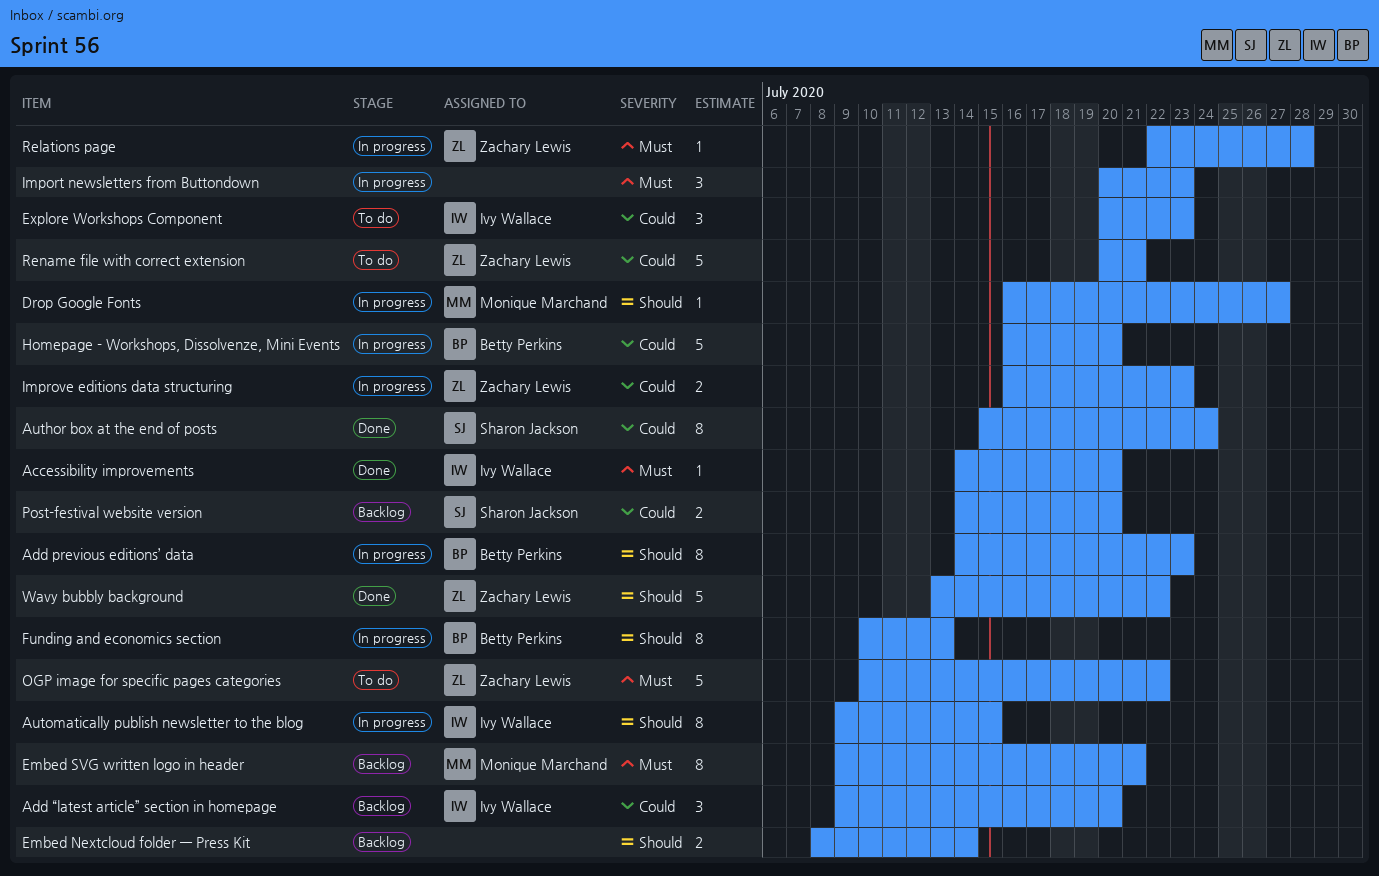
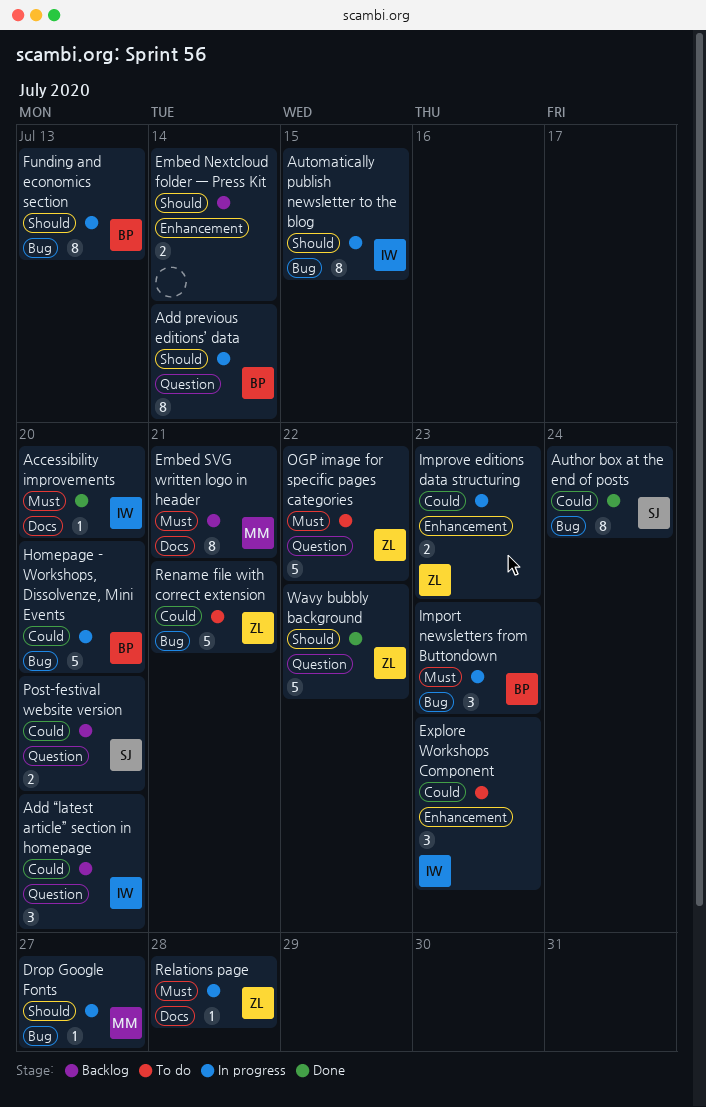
Add previous editions’ data, due: Jul 23 -> Jul 14
Import newsletters from Buttondown, owner: none -> Betty Perkins

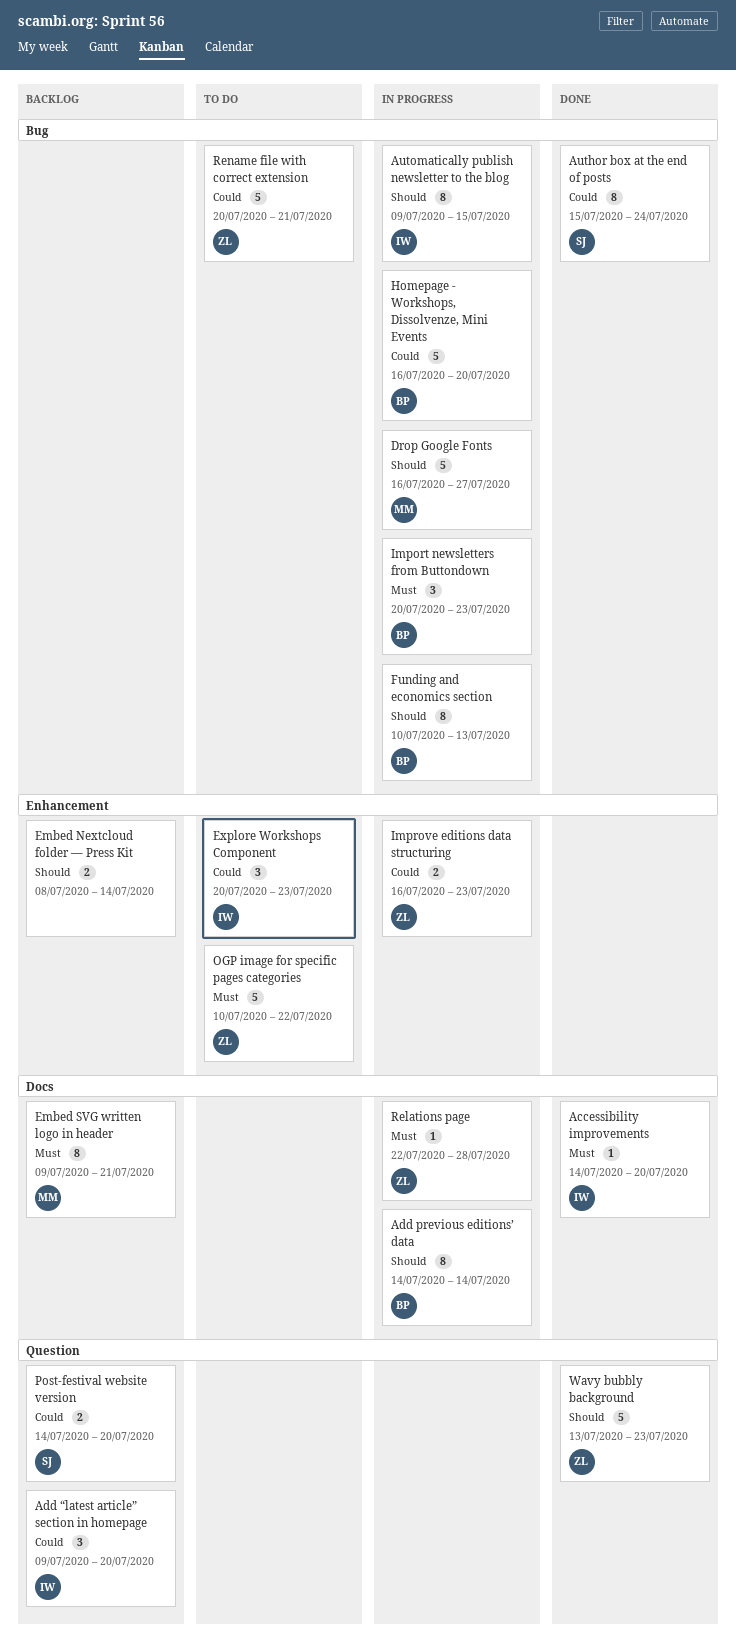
Add previous editions’ data, label: Question -> Docs
Drop Google Fonts, estimate: 1 -> 5
OGP image for specific pages categories, label: Question -> Enhancement
Wavy bubbly background, due: Jul 22 -> Jul 23

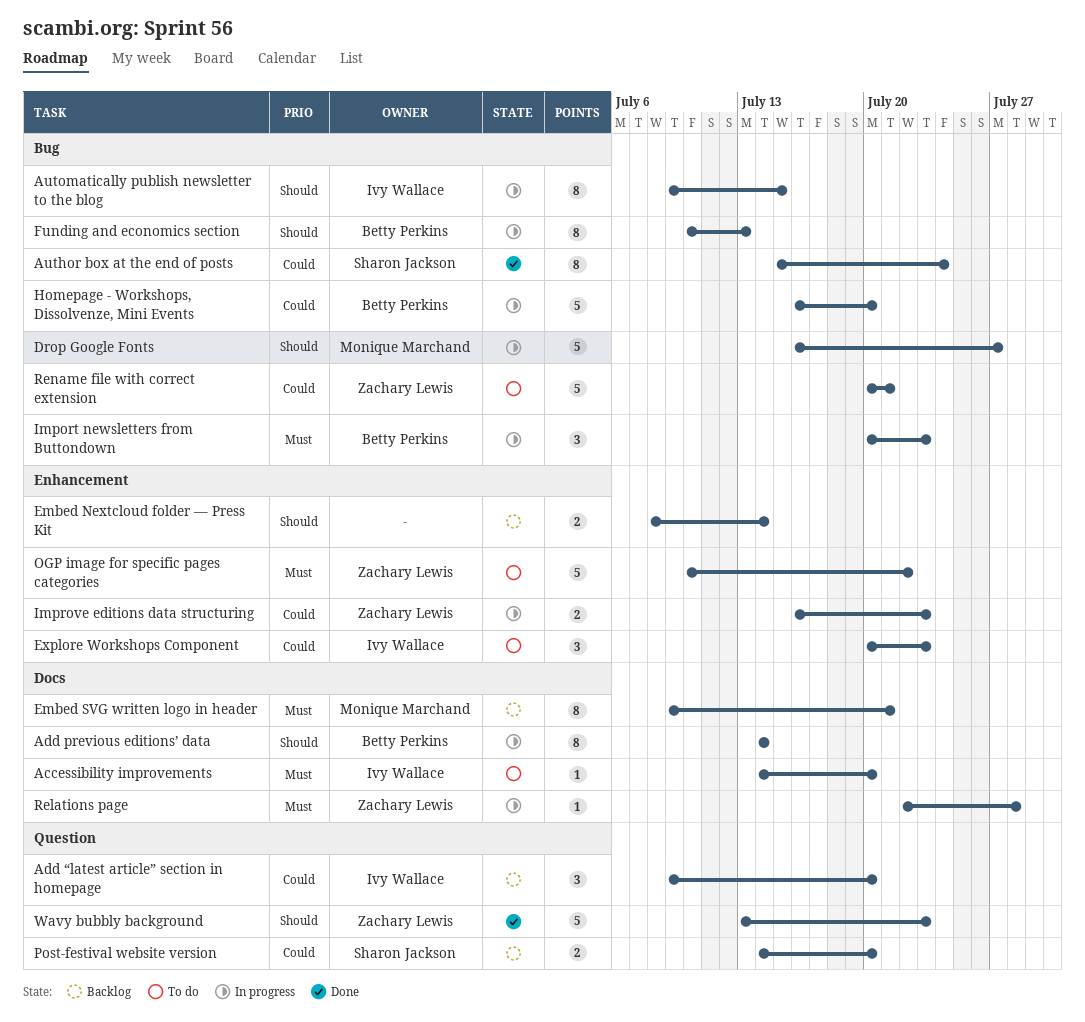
Accessibility improvements, status: Done -> To do

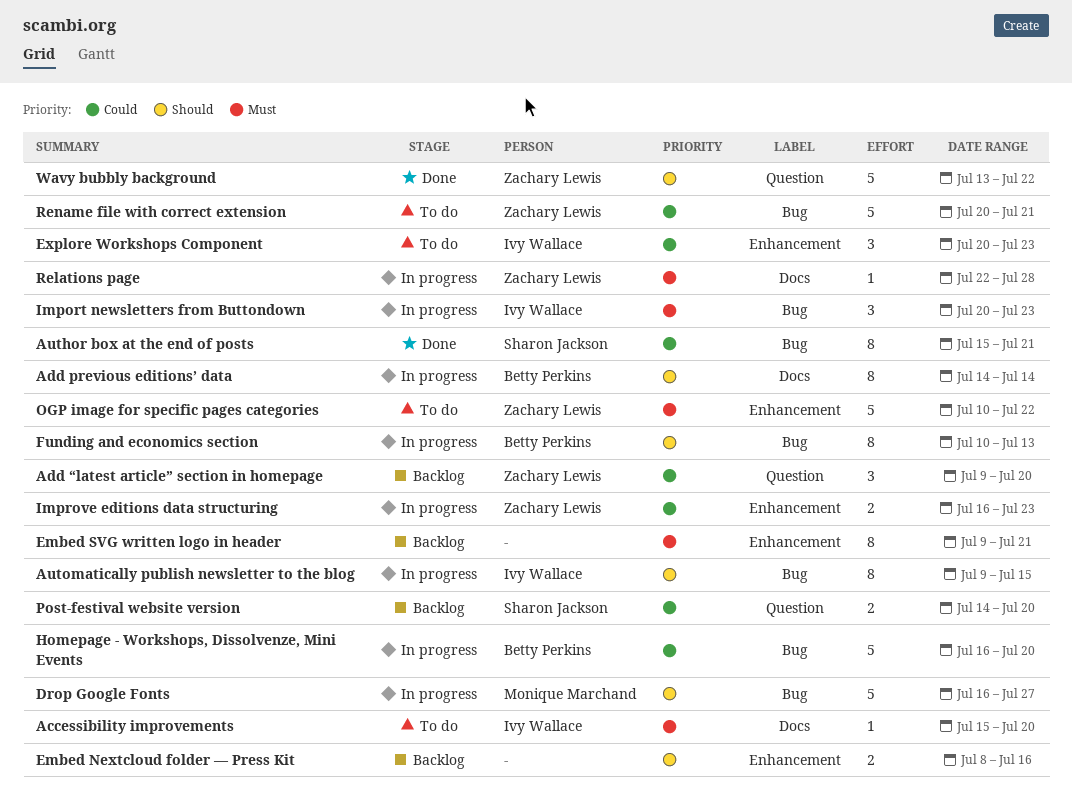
Accessibility improvements, start: Jul 14 -> Jul 15
Add “latest article” section in homepage, owner: Ivy Wallace -> Zachary Lewis
Author box at the end of posts, due: Jul 24 -> Jul 21
Embed Nextcloud folder — Press Kit, due: Jul 14 -> Jul 16
Embed SVG written logo in header, owner: Monique Marchand -> none
Embed SVG written logo in header, label: Docs -> Enhancement
Import newsletters from Buttondown, owner: Betty Perkins -> Ivy Wallace
Wavy bubbly background, due: Jul 23 -> Jul 22

